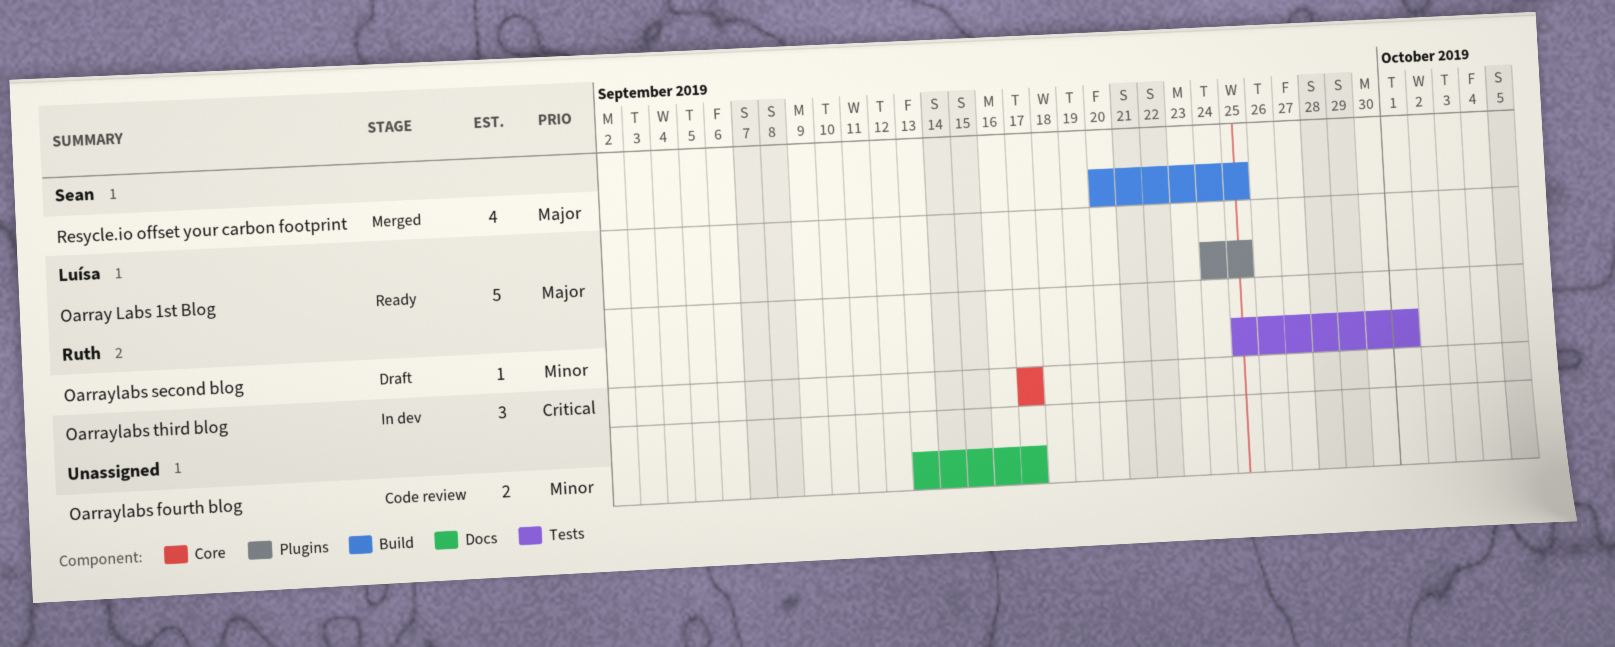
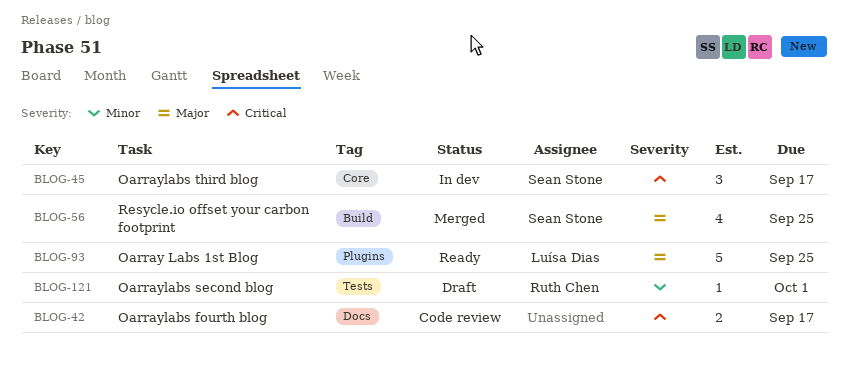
Oarraylabs fourth blog, priority: Minor -> Critical
Oarraylabs third blog, owner: Ruth Chen -> Sean Stone

